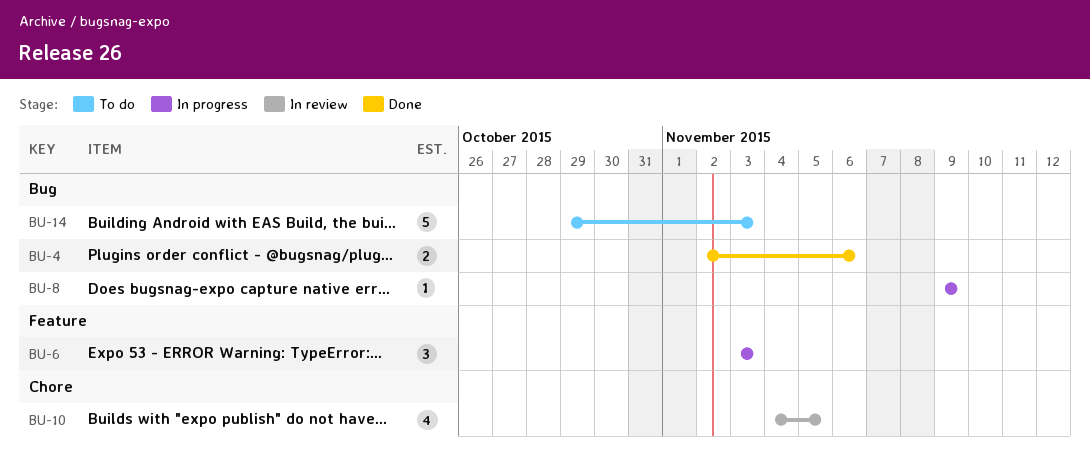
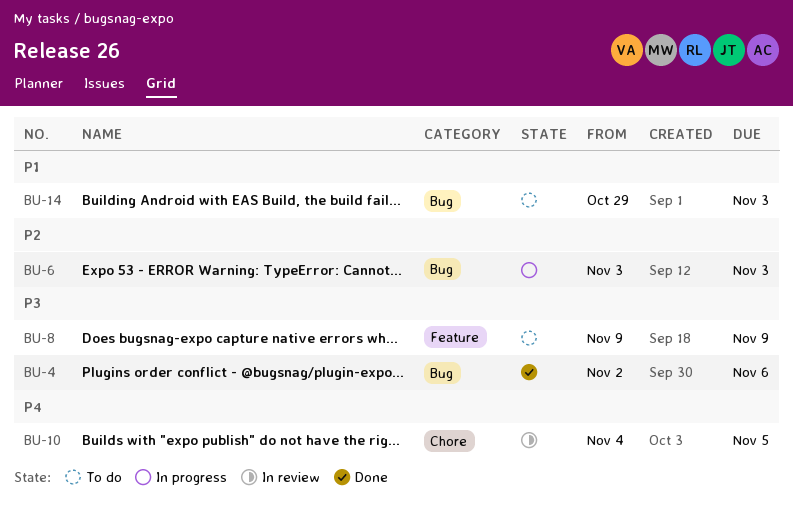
BU-6, label: Feature -> Bug
BU-8, status: In progress -> To do
BU-8, label: Bug -> Feature

